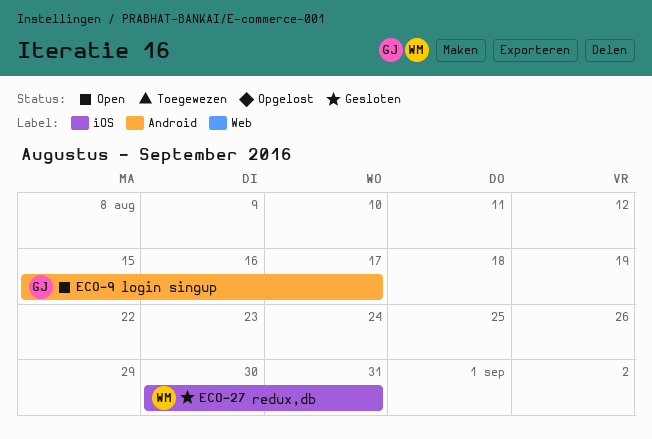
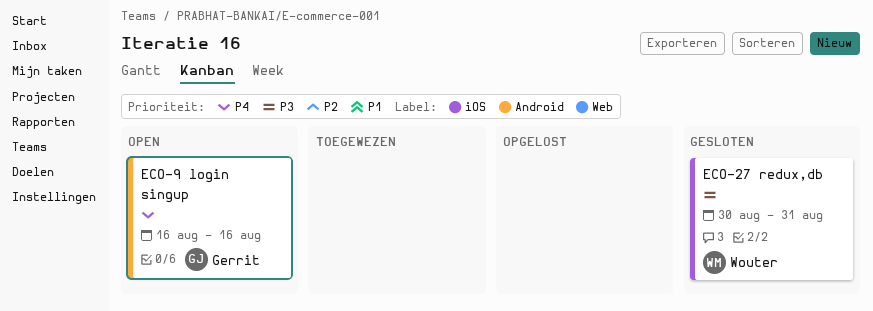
ECO-9, start: Aug 15 -> Aug 16
ECO-9, due: Aug 17 -> Aug 16

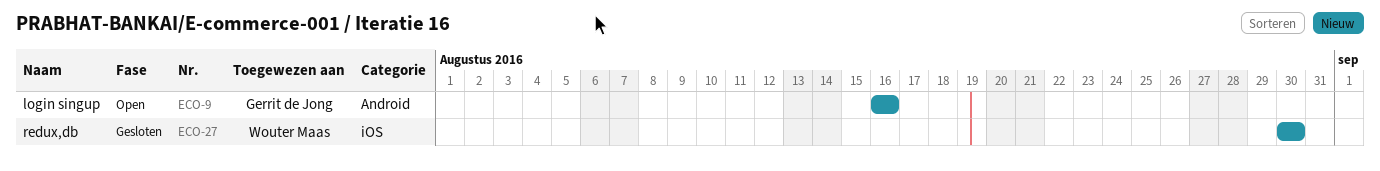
ECO-27, due: Aug 31 -> Aug 30

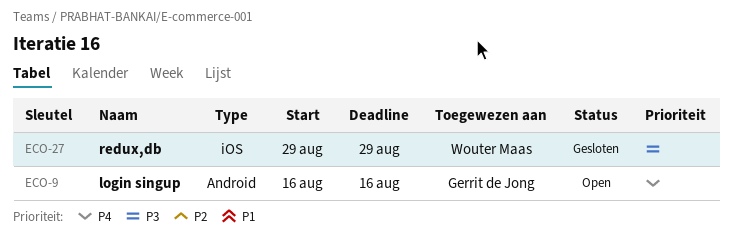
ECO-27, start: Aug 30 -> Aug 29
ECO-27, due: Aug 30 -> Aug 29

